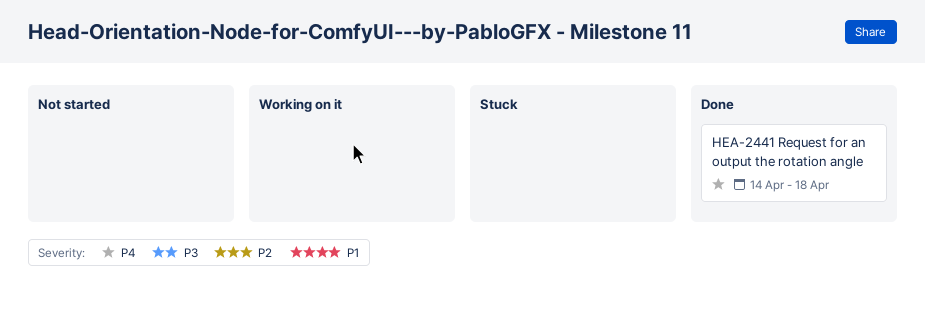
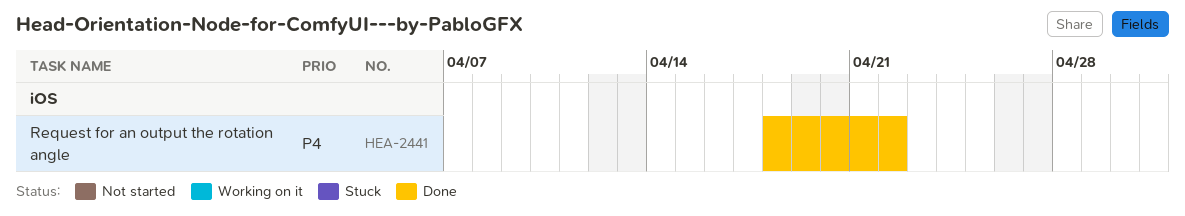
HEA-2441, start: Apr 14 -> Apr 18
HEA-2441, due: Apr 18 -> Apr 22

